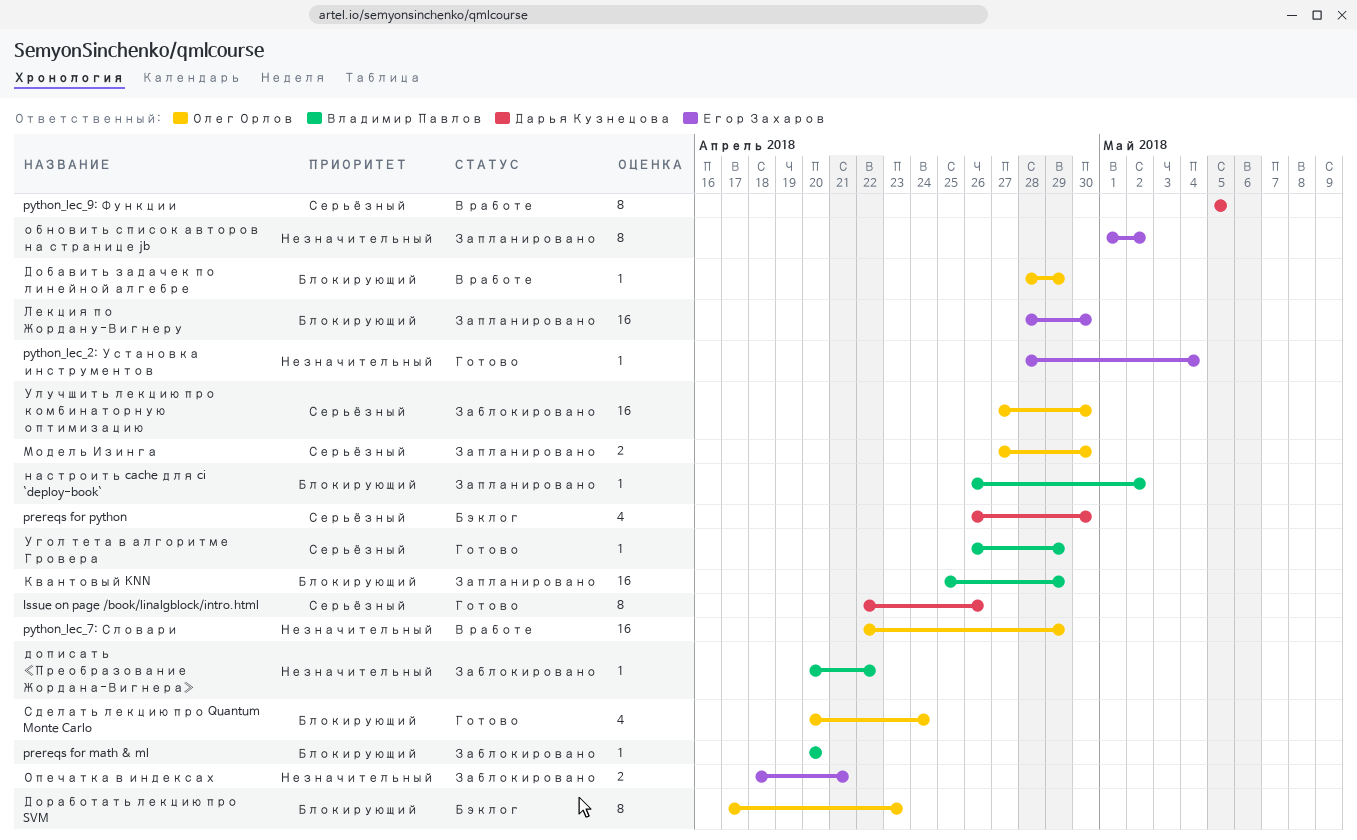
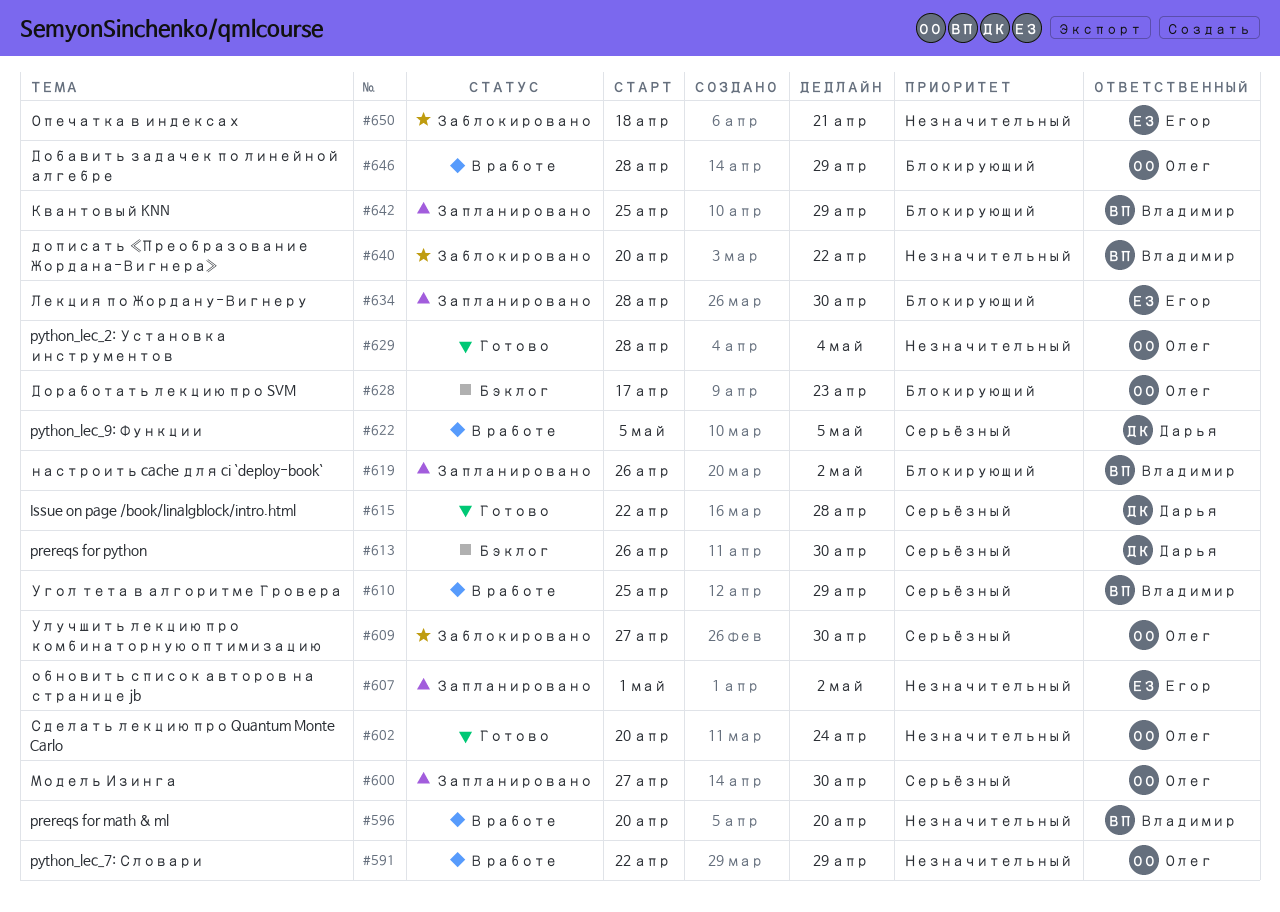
Issue on page /book/linalgblock/intro.html, due: Apr 26 -> Apr 28
prereqs for math & ml, status: Заблокировано -> В работе
prereqs for math & ml, priority: Блокирующий -> Незначительный
python_lec_2: Установка инструментов, owner: Егор Захаров -> Олег Орлов
Сделать лекцию про Quantum Monte Carlo, priority: Блокирующий -> Незначительный
Угол тета в алгоритме Гровера, status: Готово -> В работе
Угол тета в алгоритме Гровера, start: Apr 26 -> Apr 25

